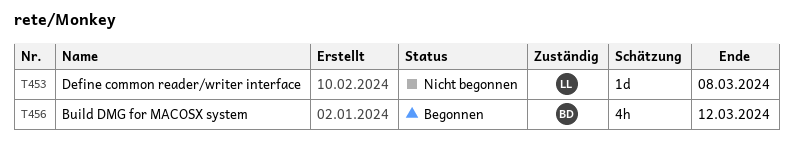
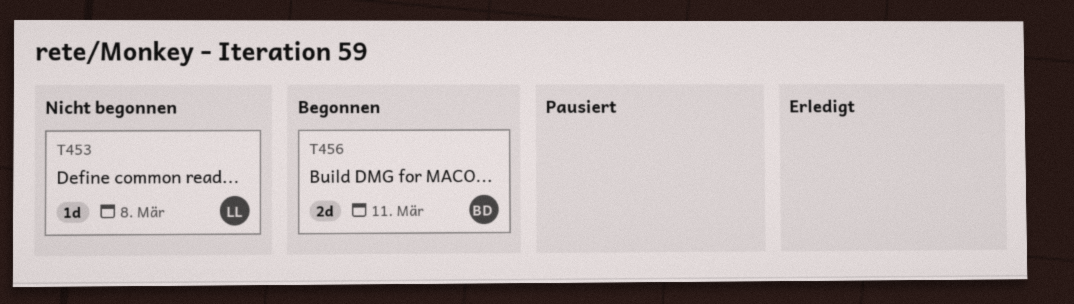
T456, estimate: 4h -> 2d
T456, due: Mar 12 -> Mar 11

